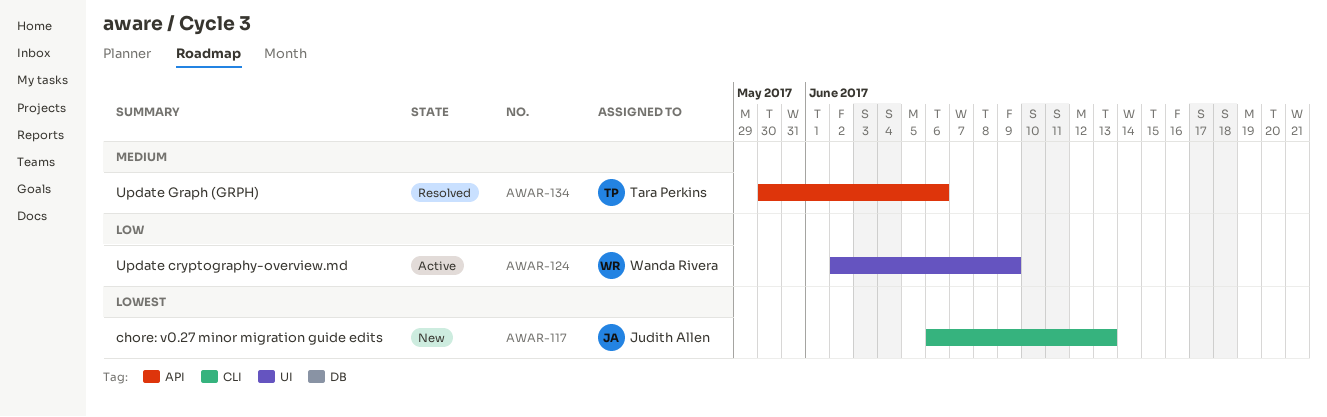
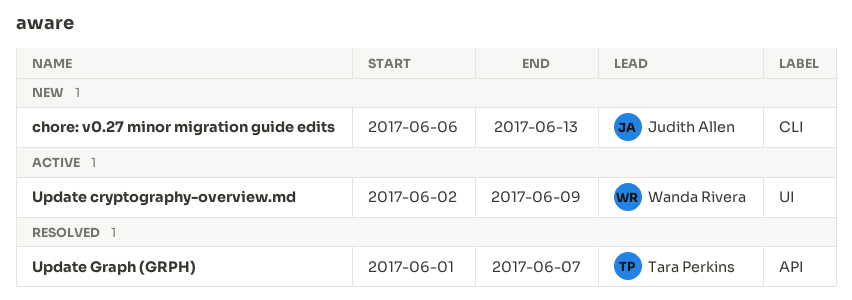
Update Graph (GRPH), start: May 30 -> Jun 1
Update Graph (GRPH), due: Jun 6 -> Jun 7

